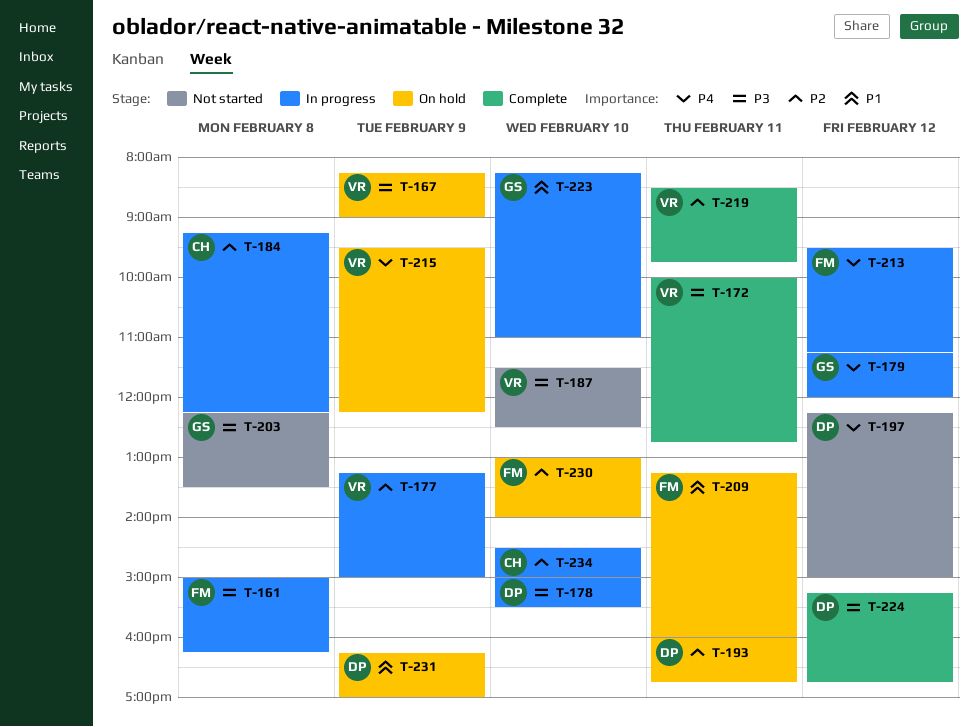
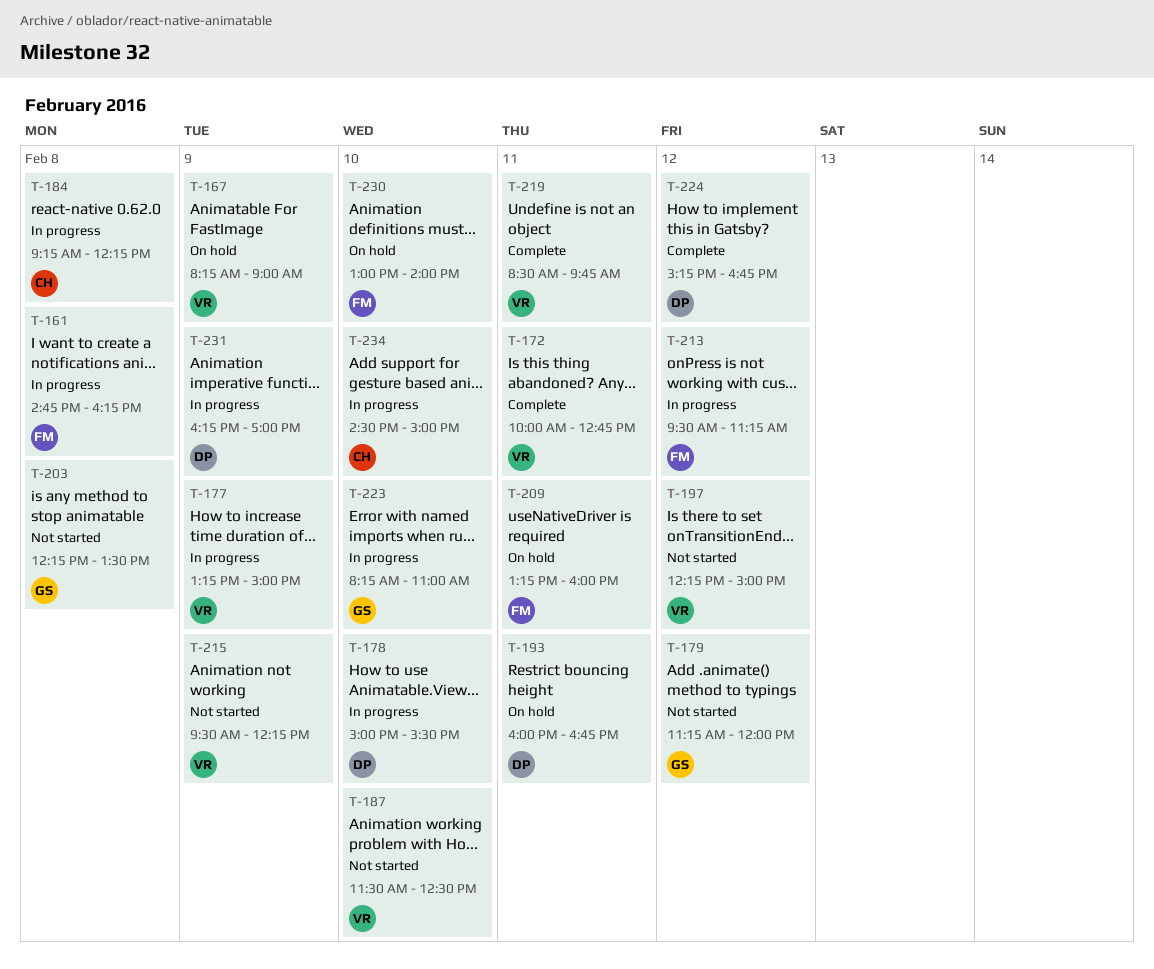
T-161, begins: 15:00 -> 14:45
T-179, status: In progress -> Not started
T-197, owner: DP -> VR
T-215, status: On hold -> Not started
T-231, status: On hold -> In progress

